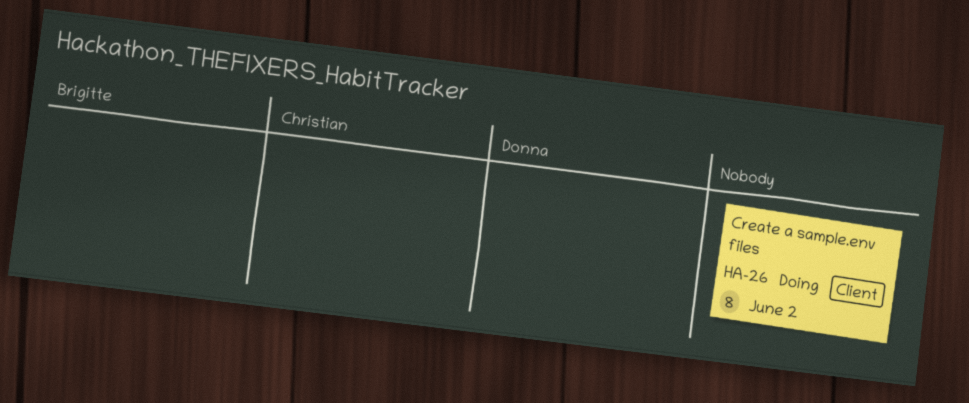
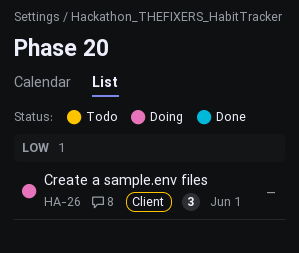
HA-26, estimate: 8 -> 3
HA-26, due: Jun 2 -> Jun 1

